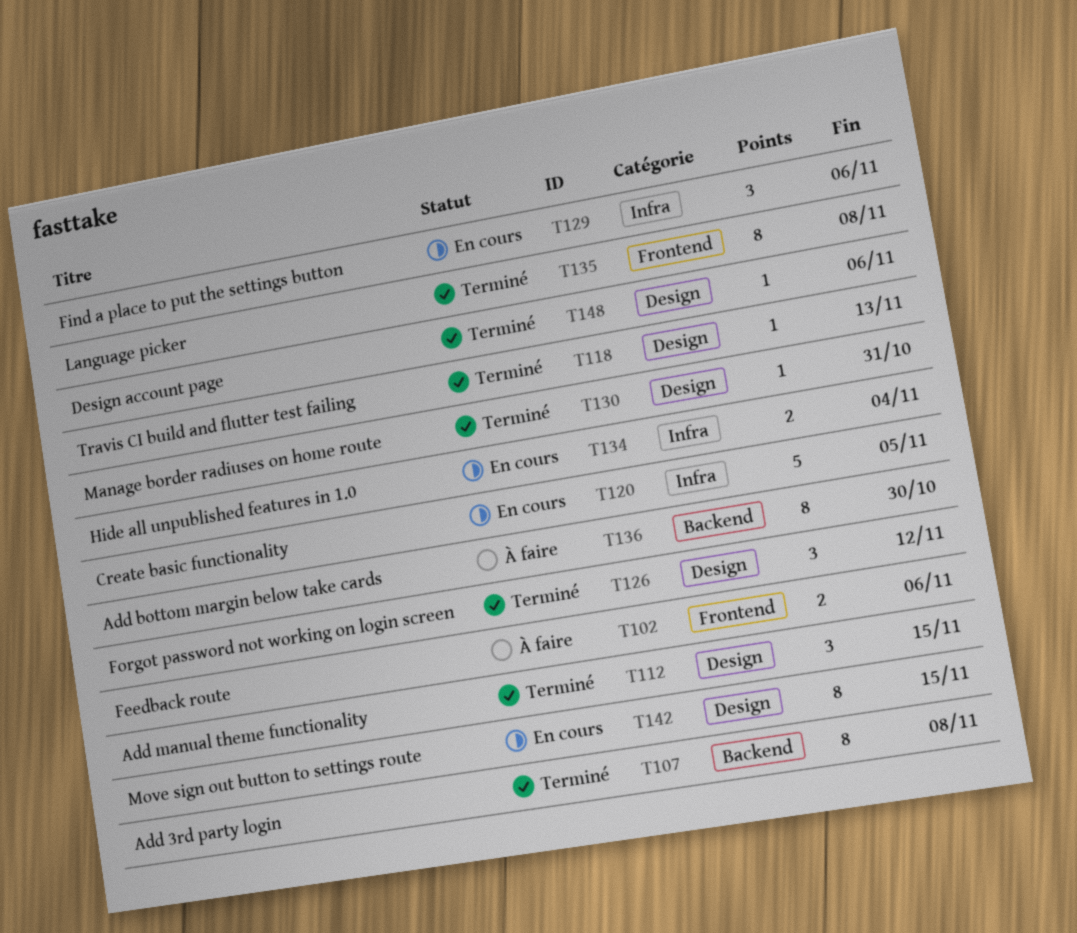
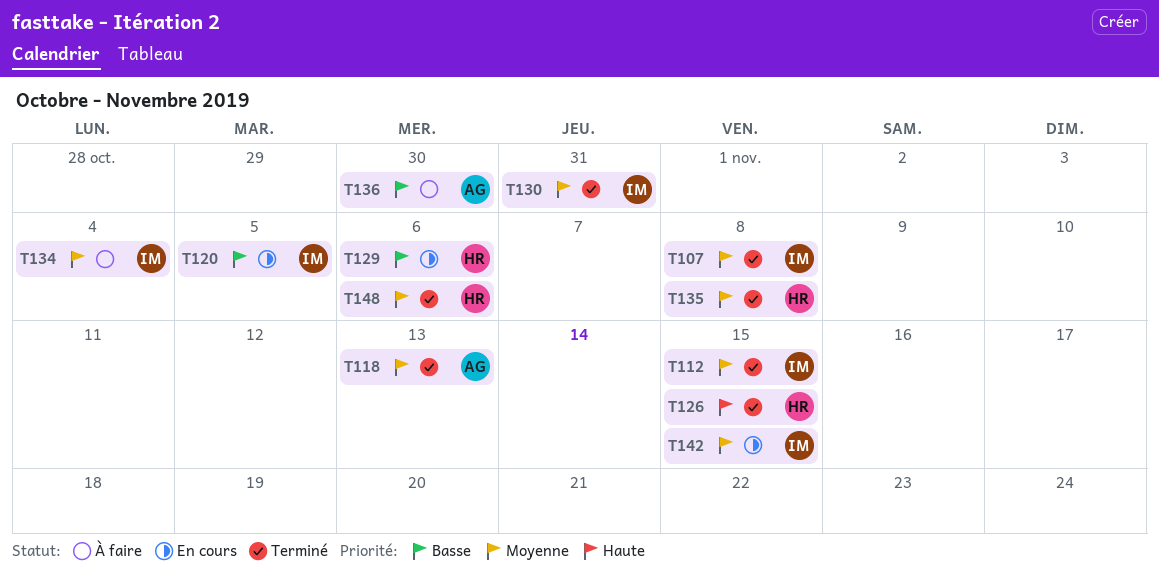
T102: present -> none
T126, due: Nov 12 -> Nov 15
T134, status: En cours -> À faire

